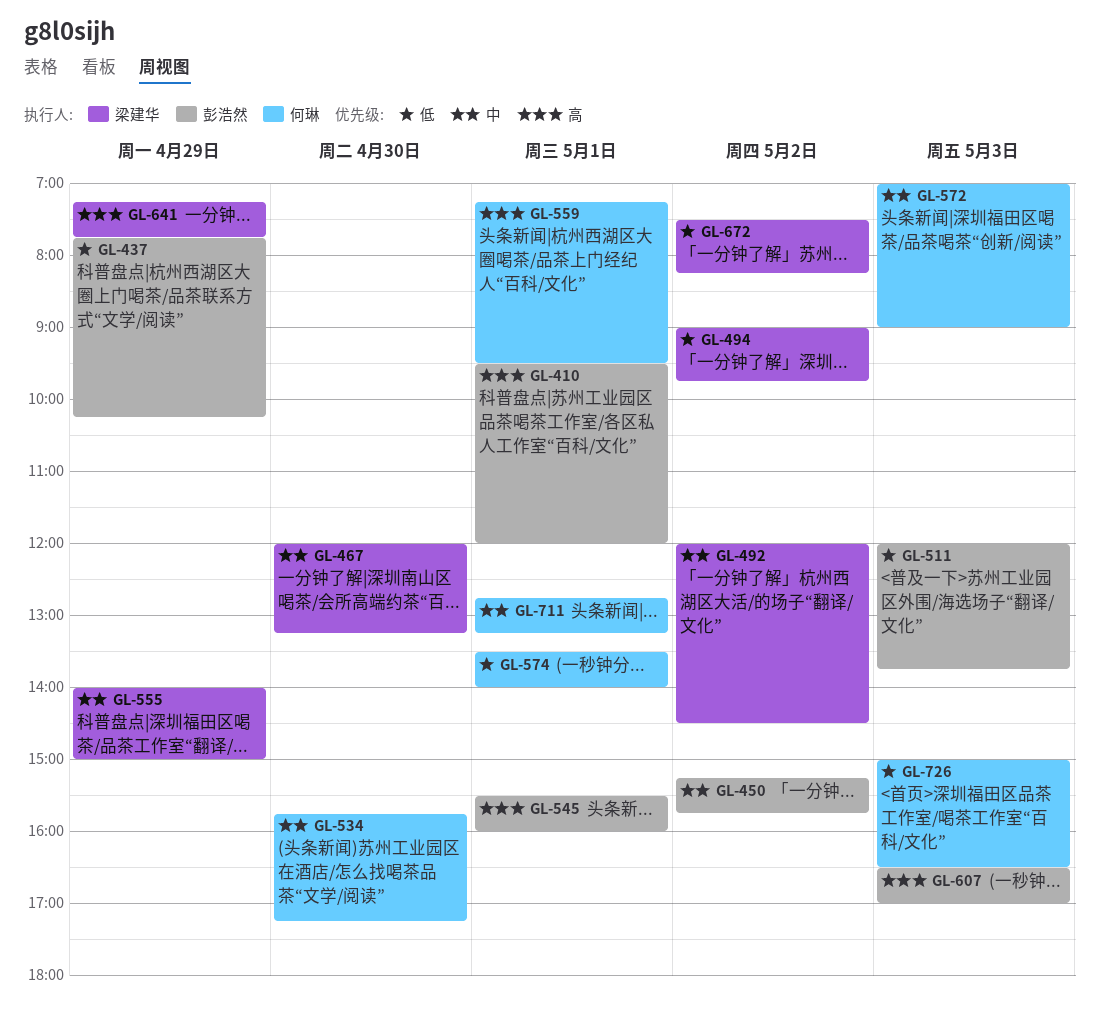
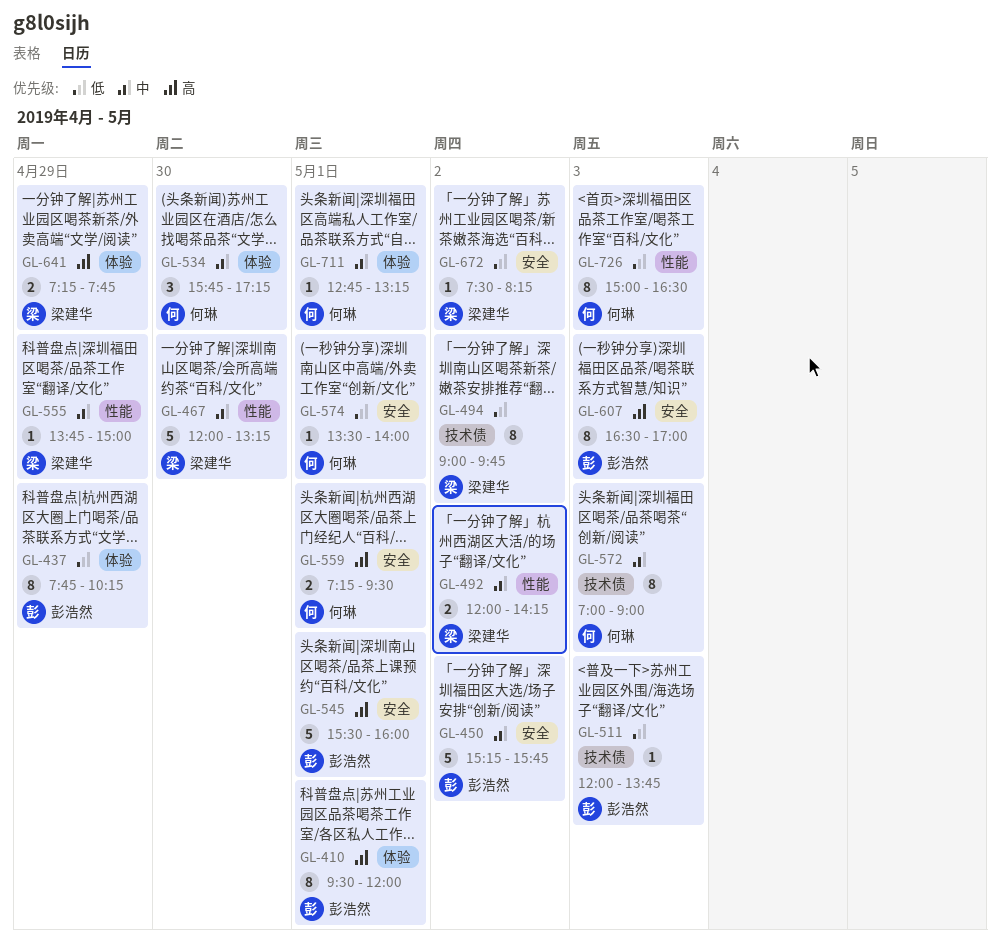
GL-492, ends: 14:30 -> 14:15
GL-555, begins: 14:00 -> 13:45

